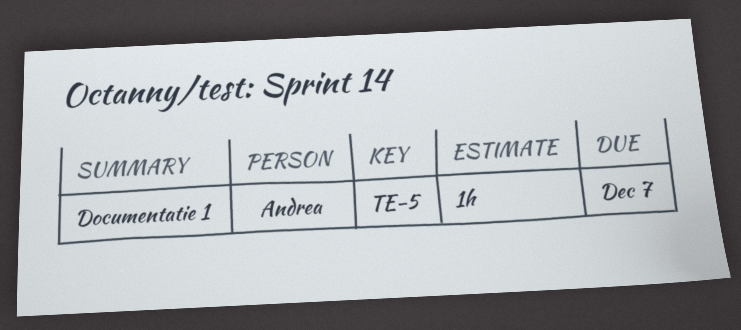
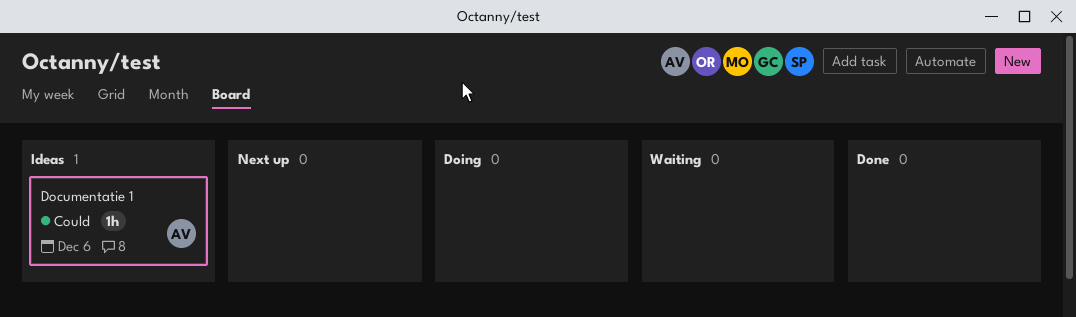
Documentatie 1, due: Dec 7 -> Dec 6

